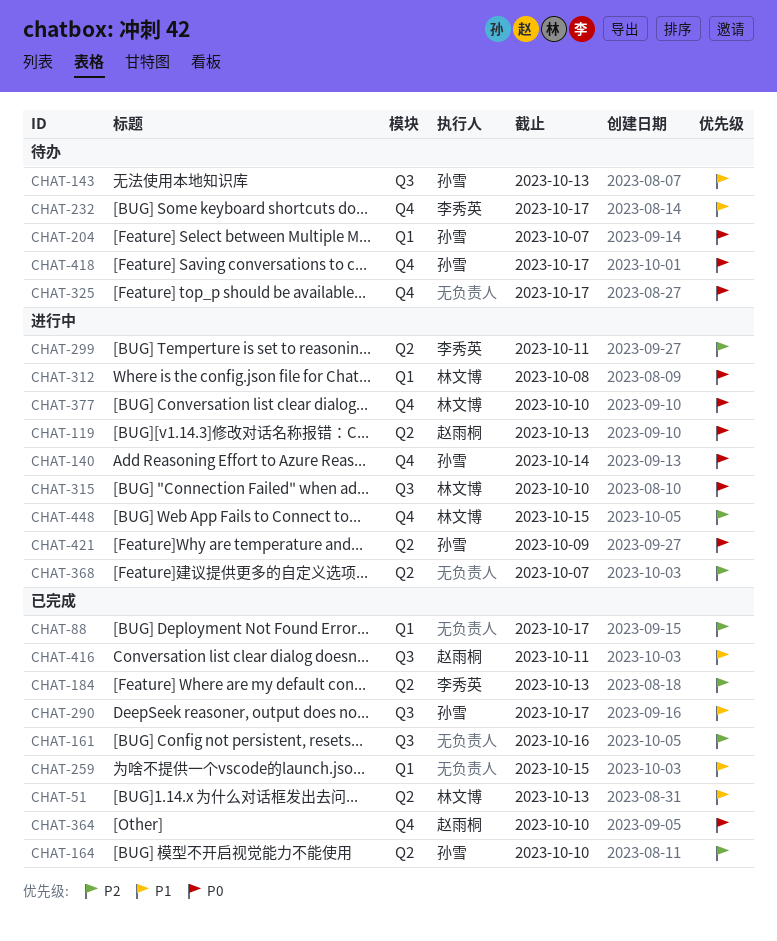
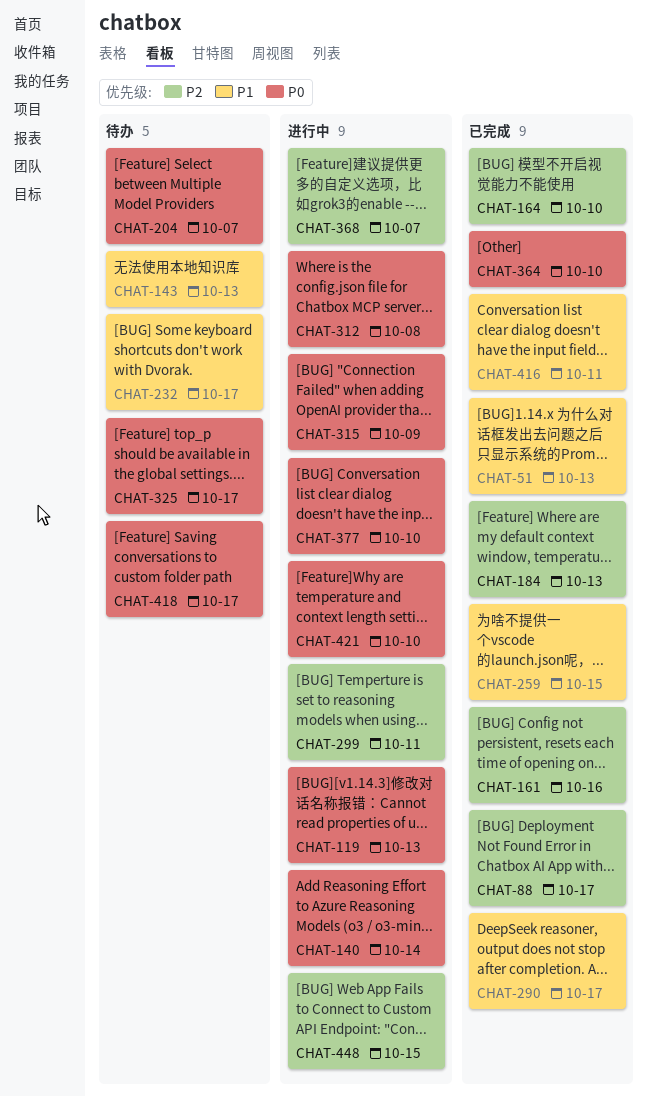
CHAT-315, due: Oct 10 -> Oct 9
CHAT-421, due: Oct 9 -> Oct 10

